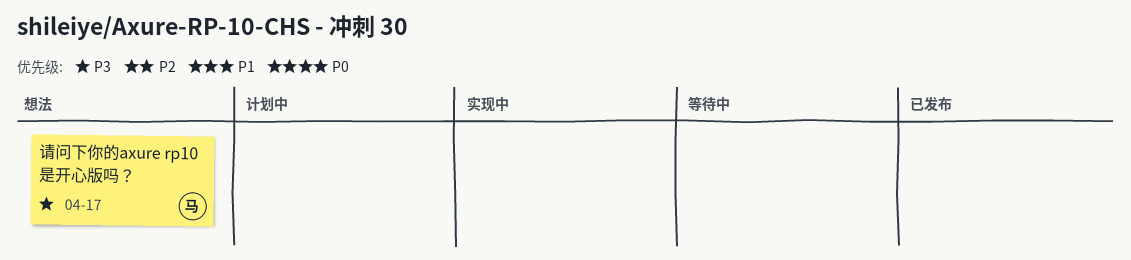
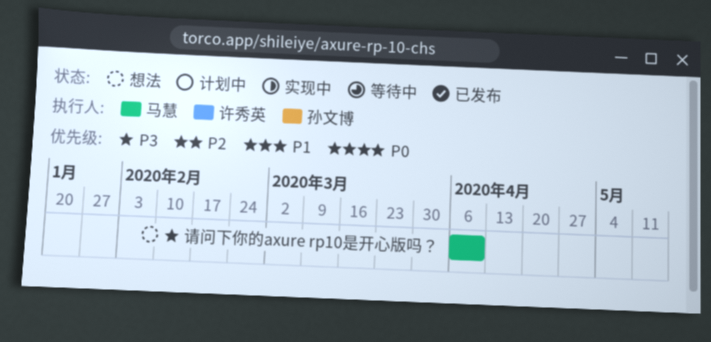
请问下你的axure rp10是开心版吗？, due: Apr 17 -> Apr 10

